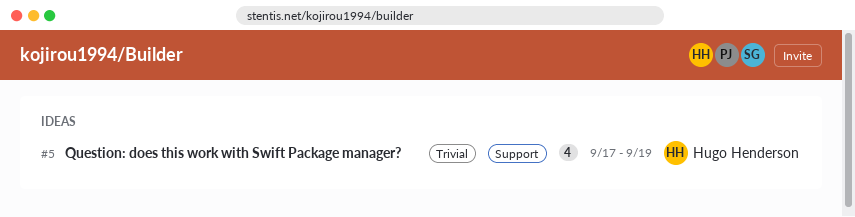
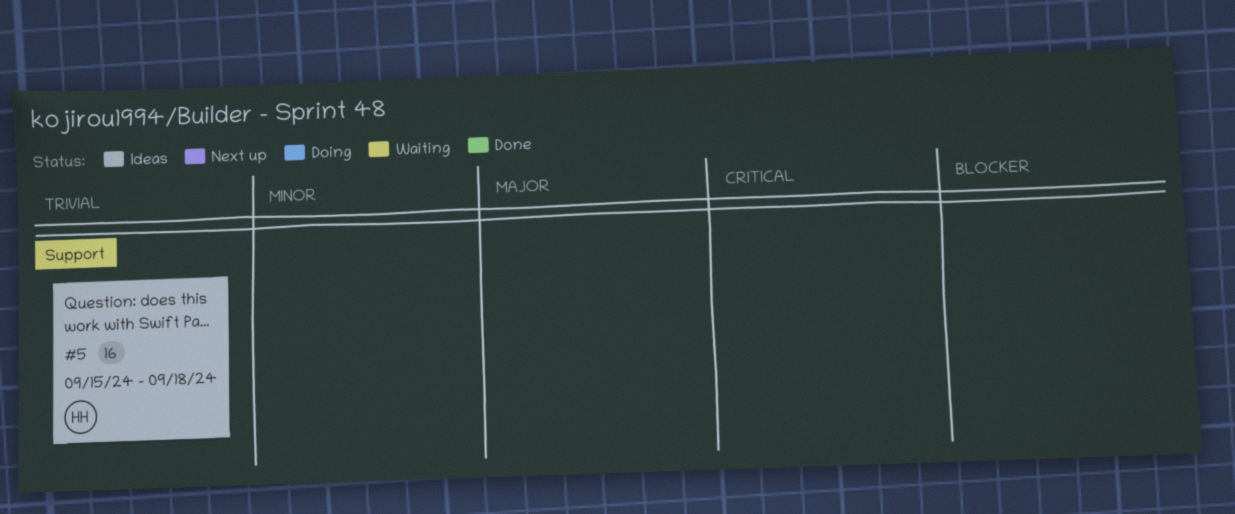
#5, estimate: 4 -> 16
#5, start: Sep 17 -> Sep 15
#5, due: Sep 19 -> Sep 18

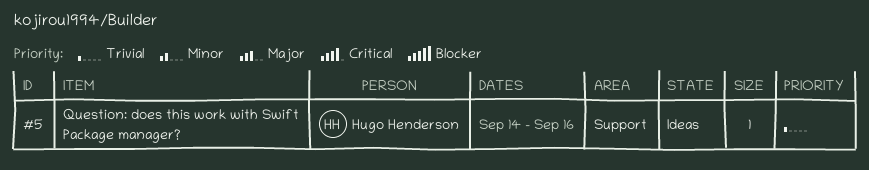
#5, estimate: 16 -> 1
#5, start: Sep 15 -> Sep 14
#5, due: Sep 18 -> Sep 16

